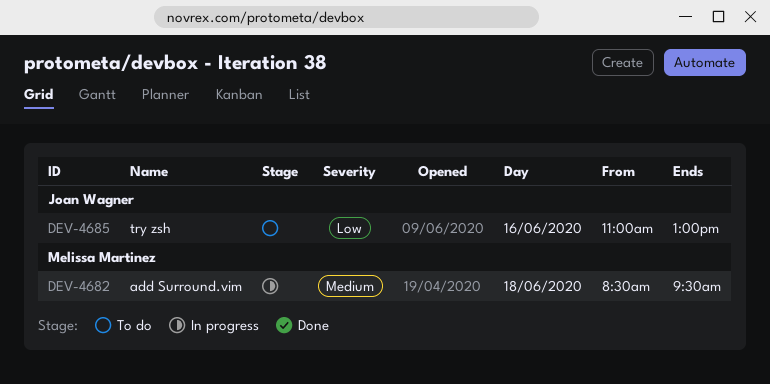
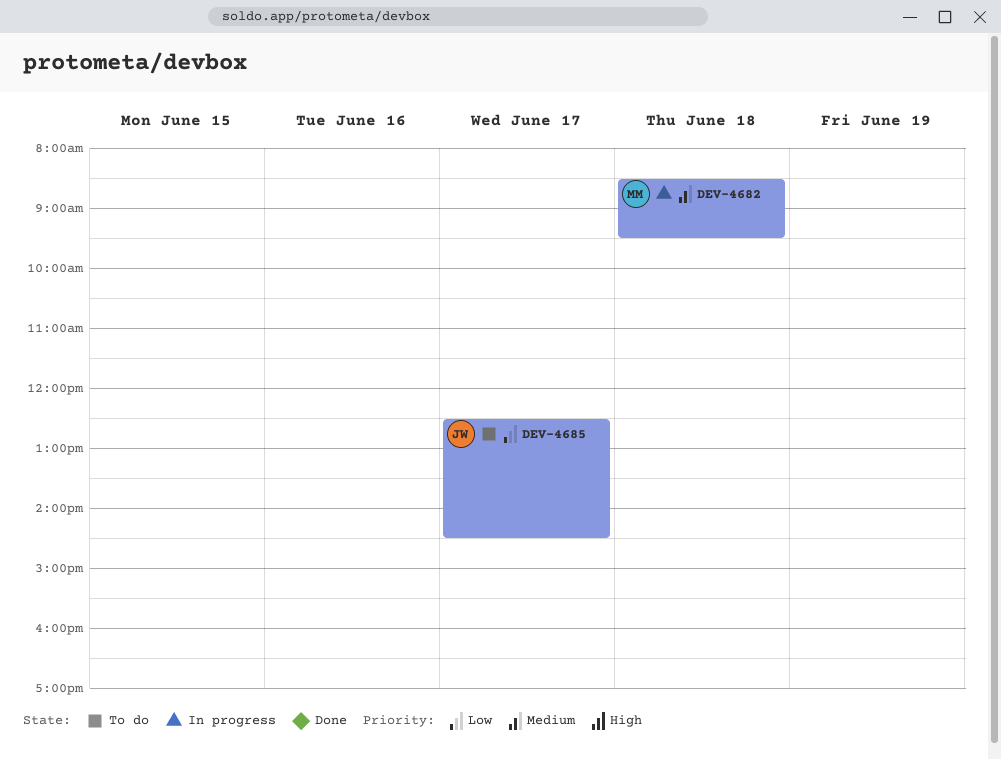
DEV-4685, day: Jun 16 -> Jun 17
DEV-4685, begins: 11:00 -> 12:30
DEV-4685, ends: 13:00 -> 14:30

